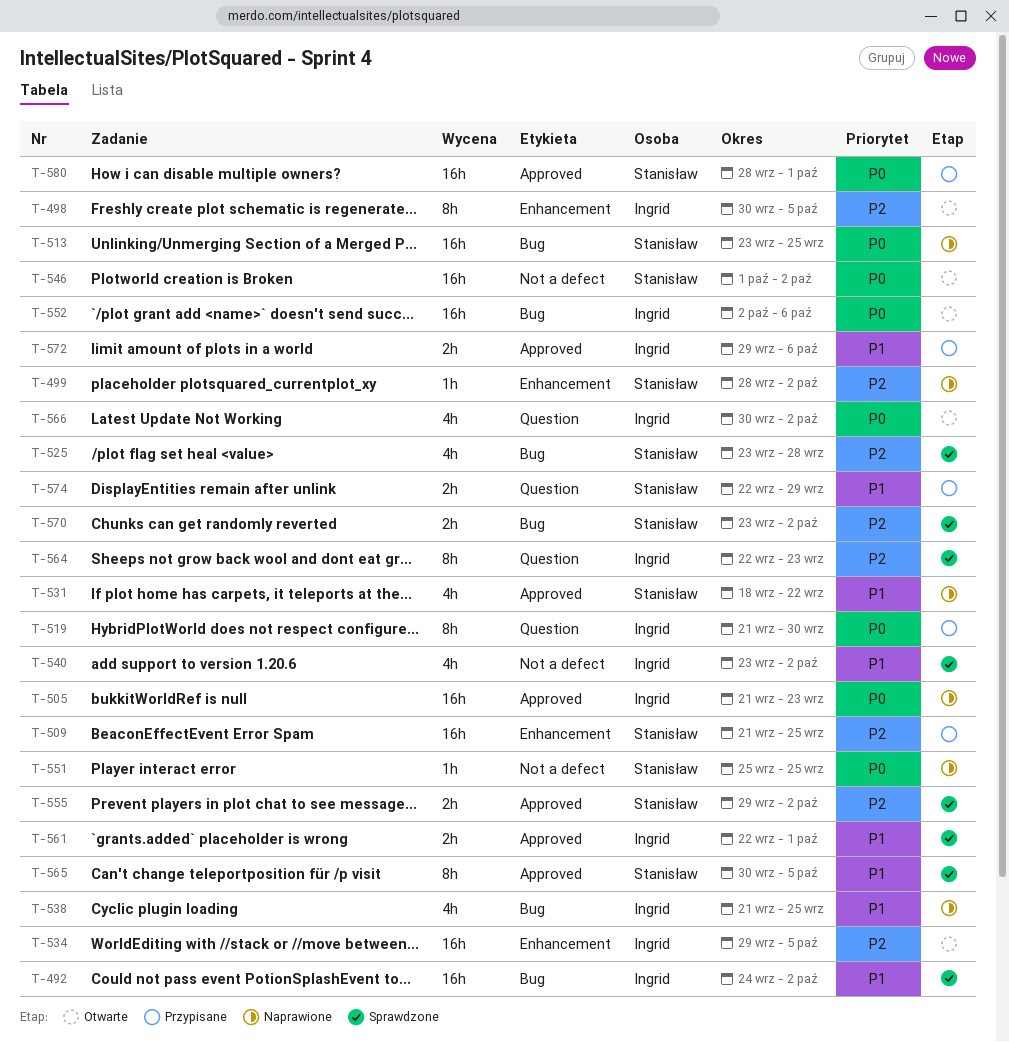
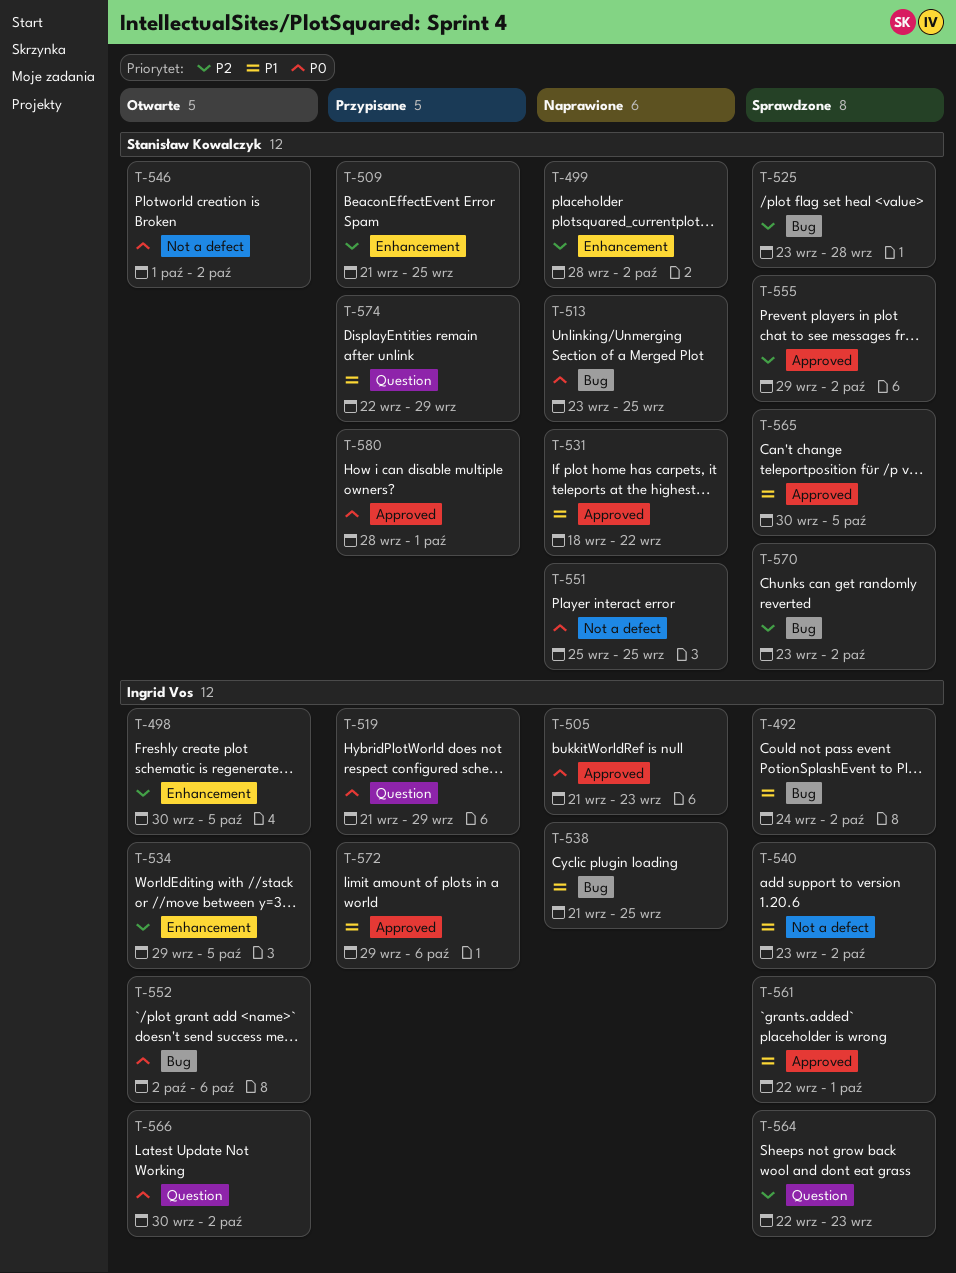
T-519, due: Sep 30 -> Sep 29

